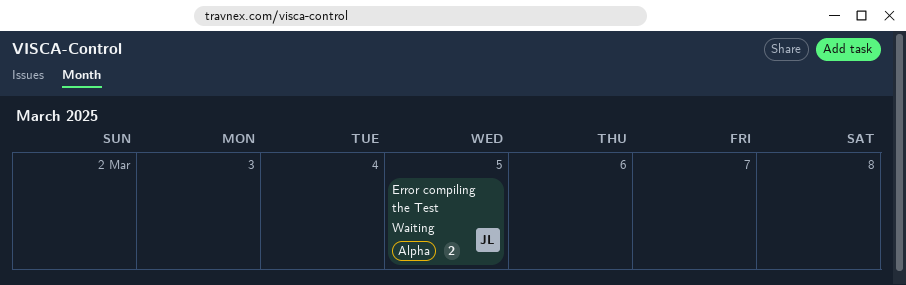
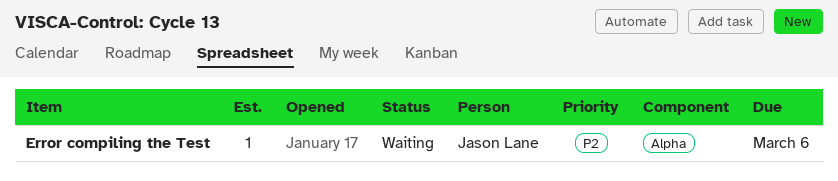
Error compiling the Test, estimate: 2 -> 1
Error compiling the Test, due: Mar 5 -> Mar 6

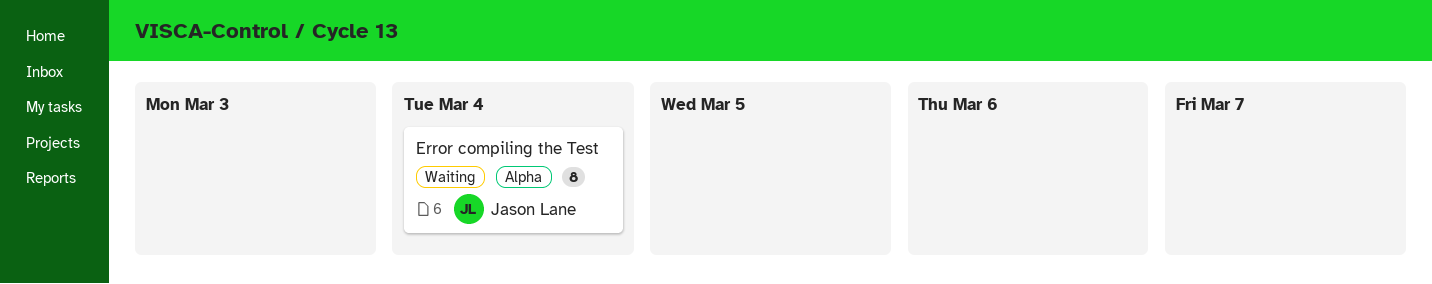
Error compiling the Test, estimate: 1 -> 8
Error compiling the Test, due: Mar 6 -> Mar 4

